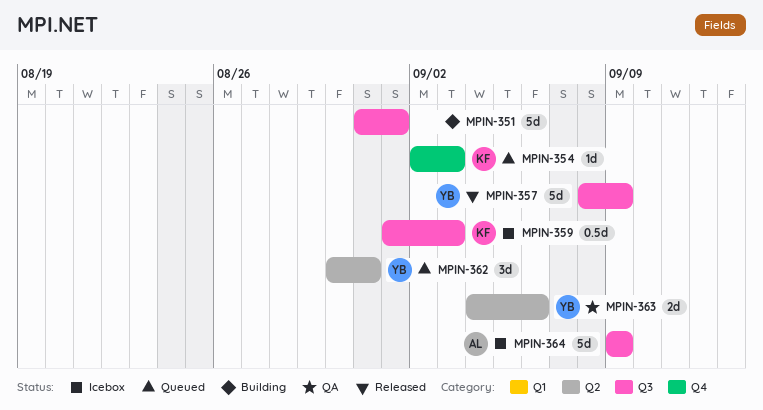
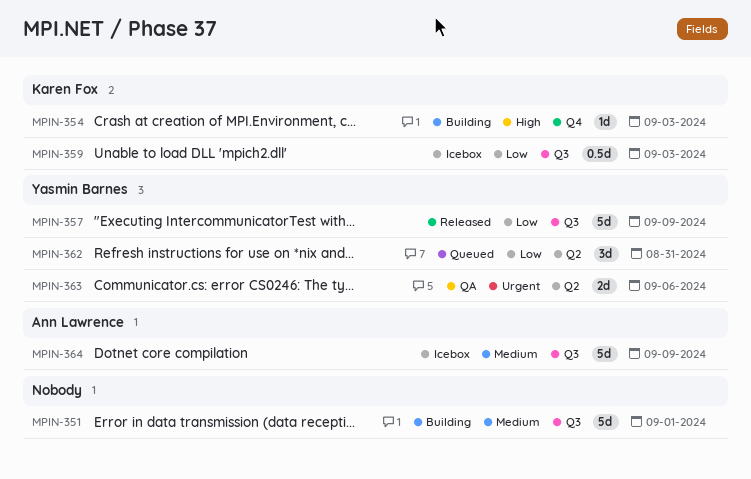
MPIN-354, status: Queued -> Building

